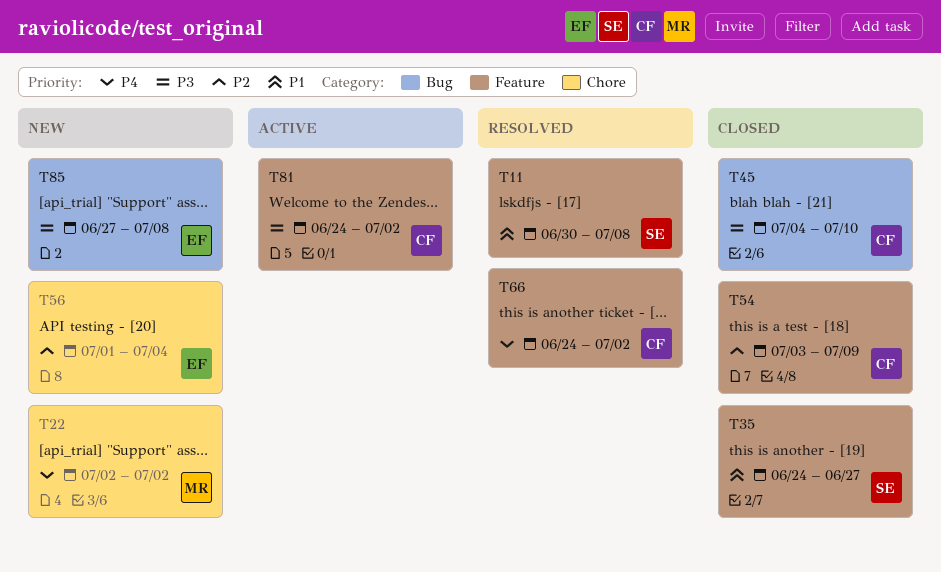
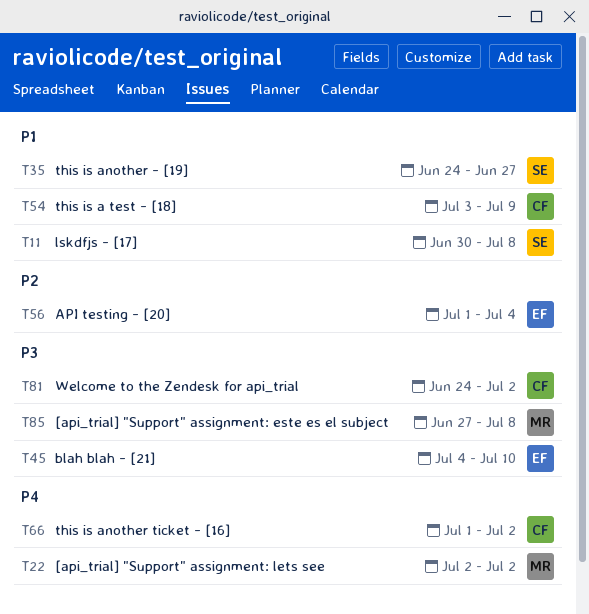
T45, owner: CF -> EF
T54, priority: P2 -> P1
T66, start: Jun 24 -> Jul 1
T85, owner: EF -> MR

